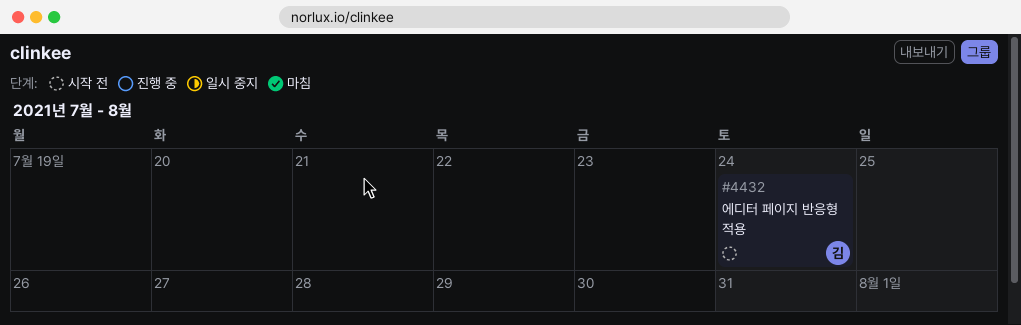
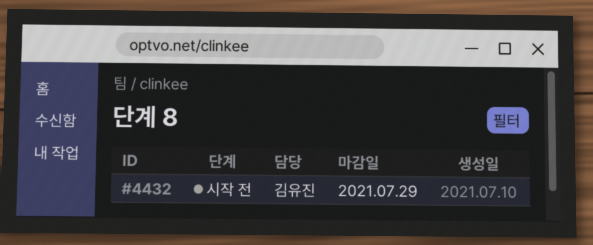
#4432, due: Jul 24 -> Jul 29

